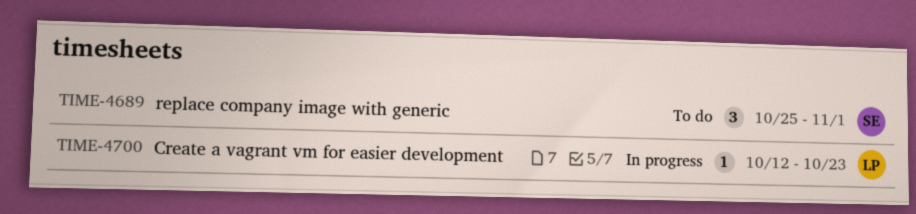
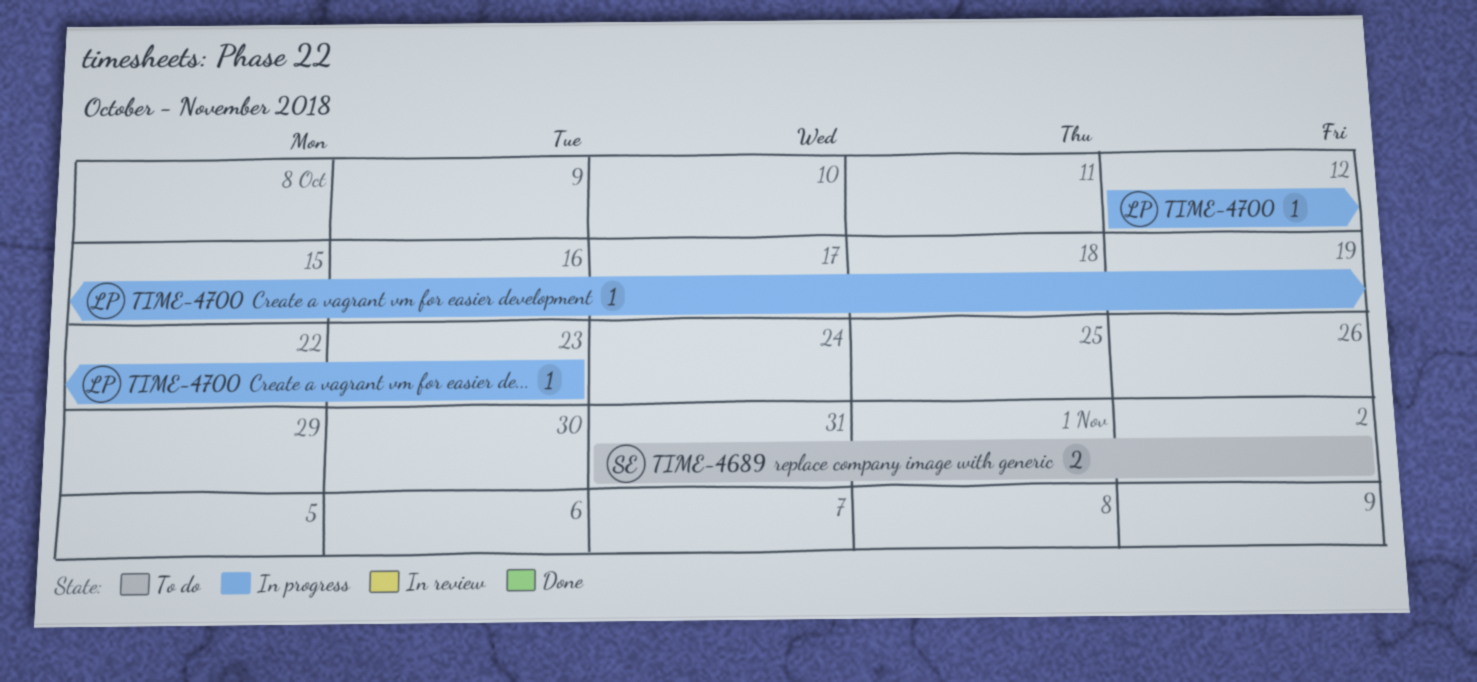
TIME-4689, estimate: 3 -> 2
TIME-4689, start: Oct 25 -> Oct 31
TIME-4689, due: Nov 1 -> Nov 2

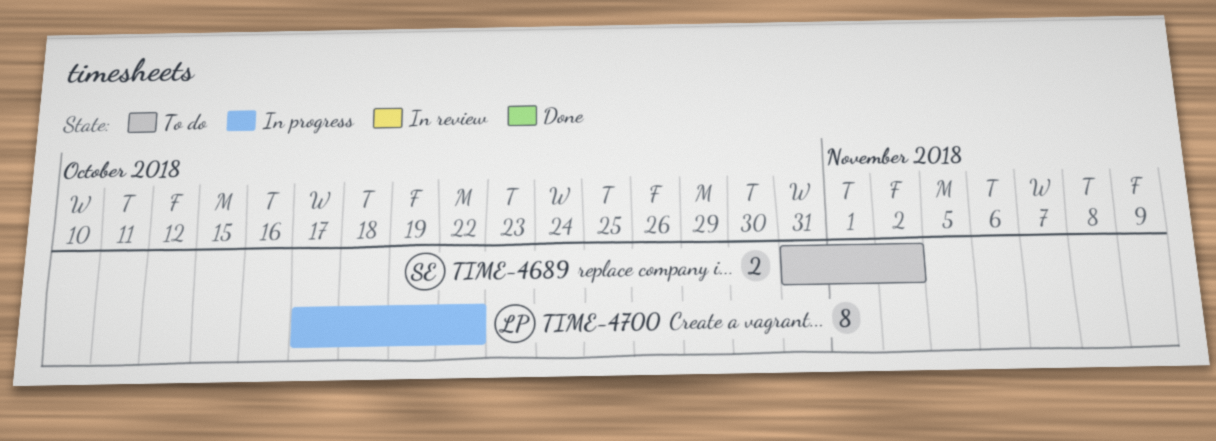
TIME-4700, estimate: 1 -> 8
TIME-4700, start: Oct 12 -> Oct 17
TIME-4700, due: Oct 23 -> Oct 22

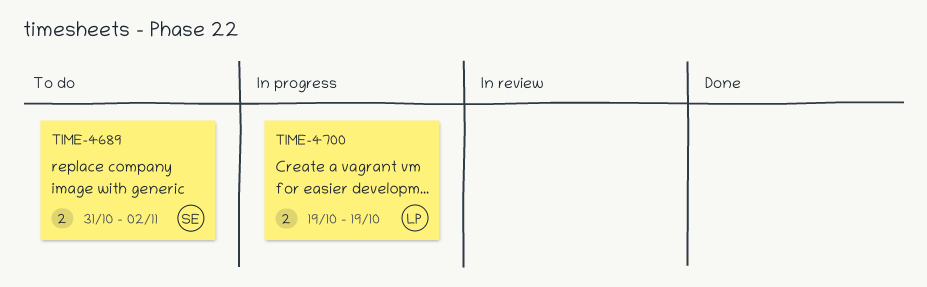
TIME-4700, estimate: 8 -> 2
TIME-4700, start: Oct 17 -> Oct 19
TIME-4700, due: Oct 22 -> Oct 19

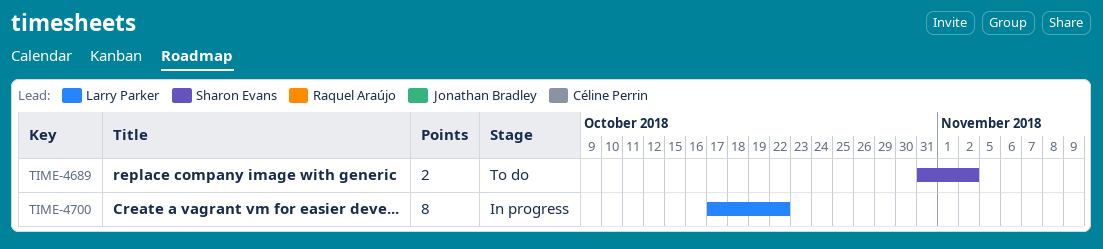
TIME-4700, estimate: 2 -> 8
TIME-4700, start: Oct 19 -> Oct 17
TIME-4700, due: Oct 19 -> Oct 22

